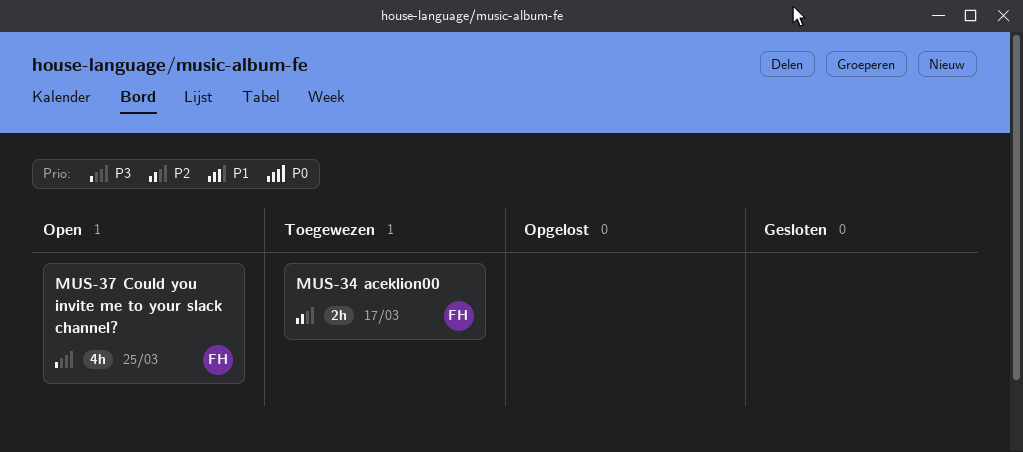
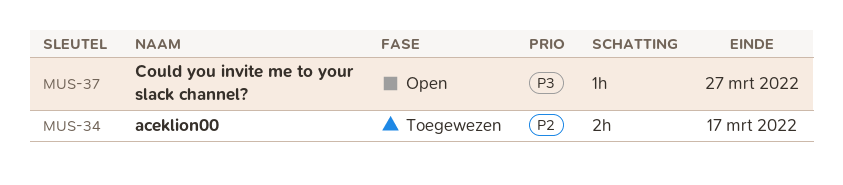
MUS-37, estimate: 4h -> 1h
MUS-37, due: Mar 25 -> Mar 27

